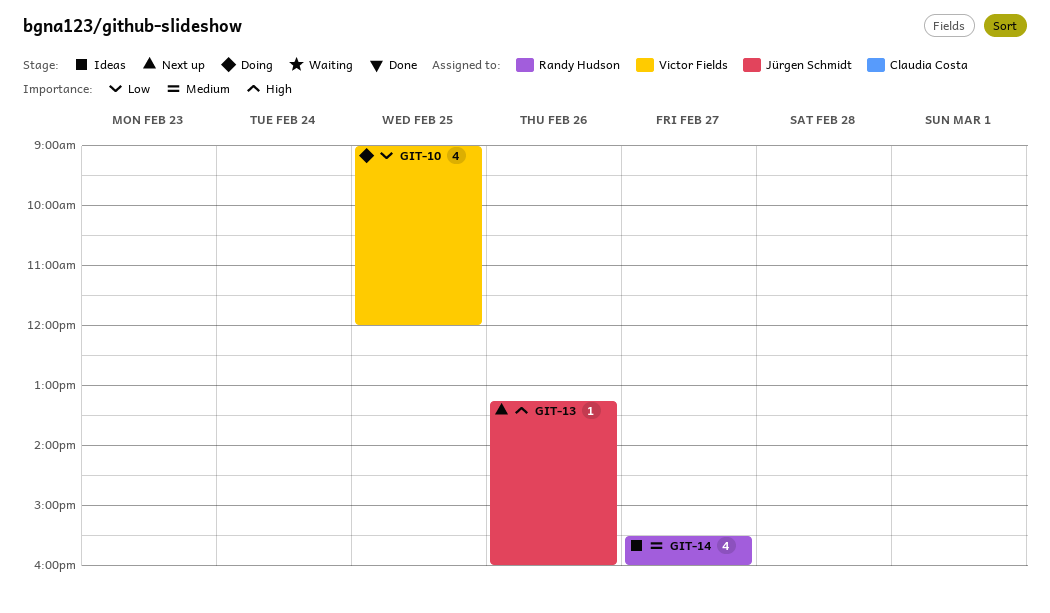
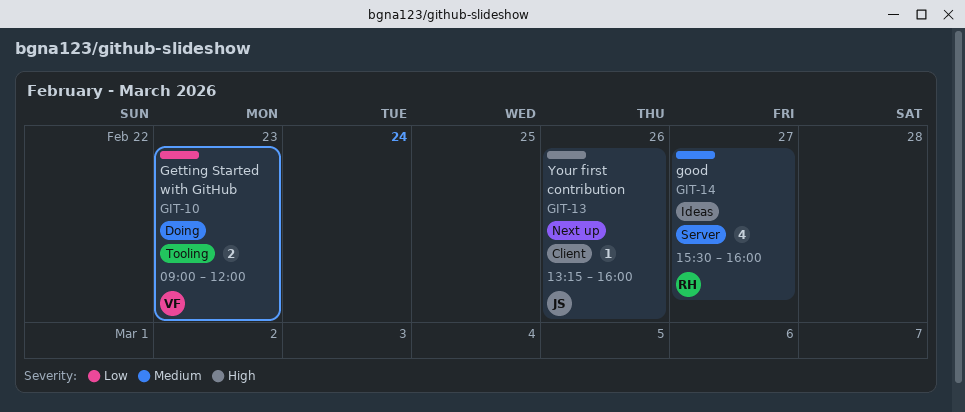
GIT-10, estimate: 4 -> 2
GIT-10, day: Feb 25 -> Feb 23

